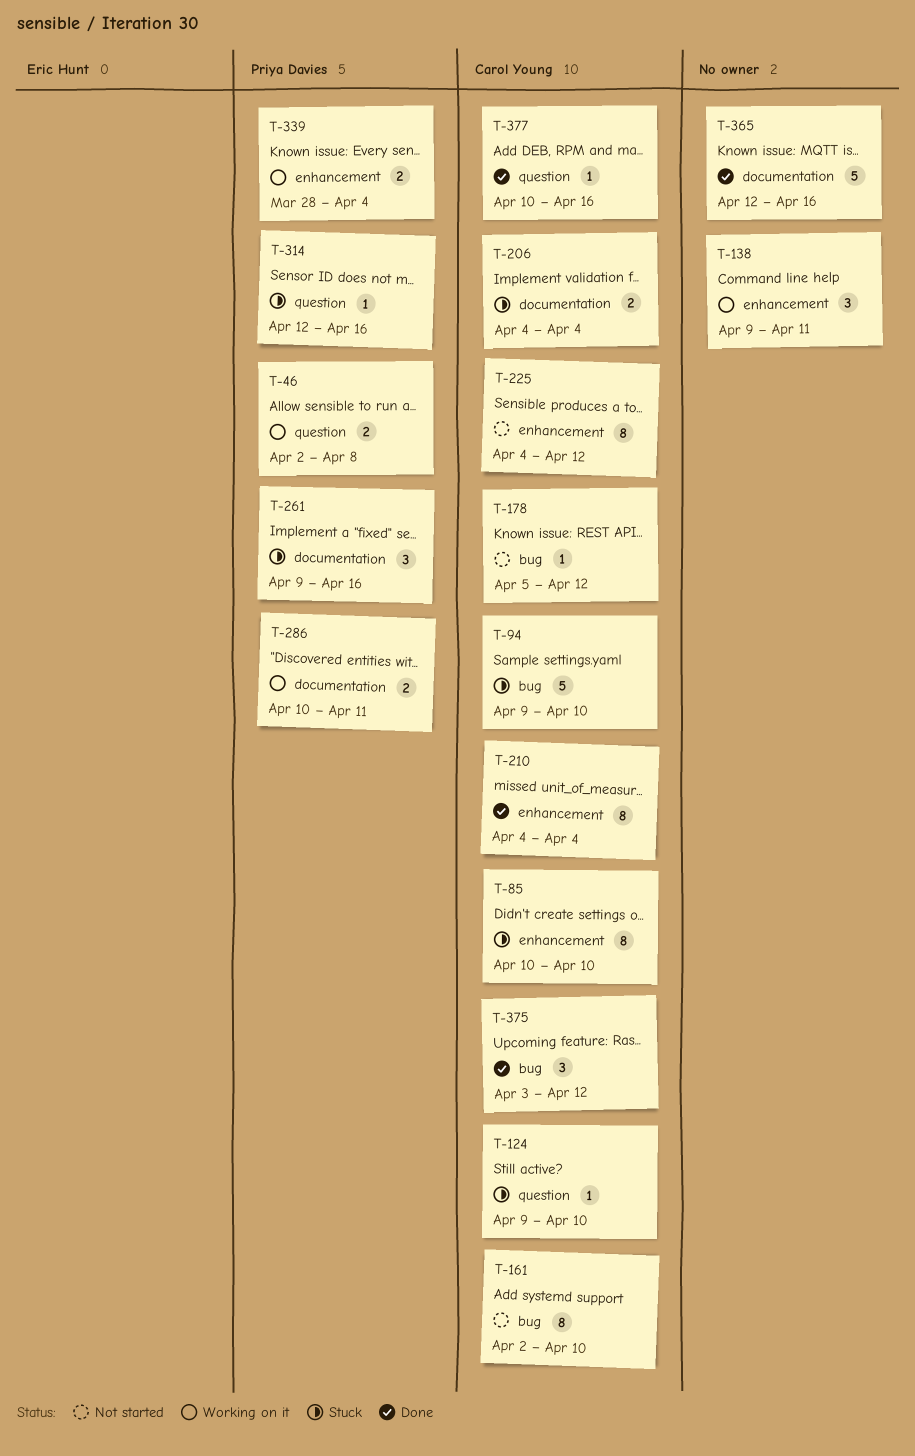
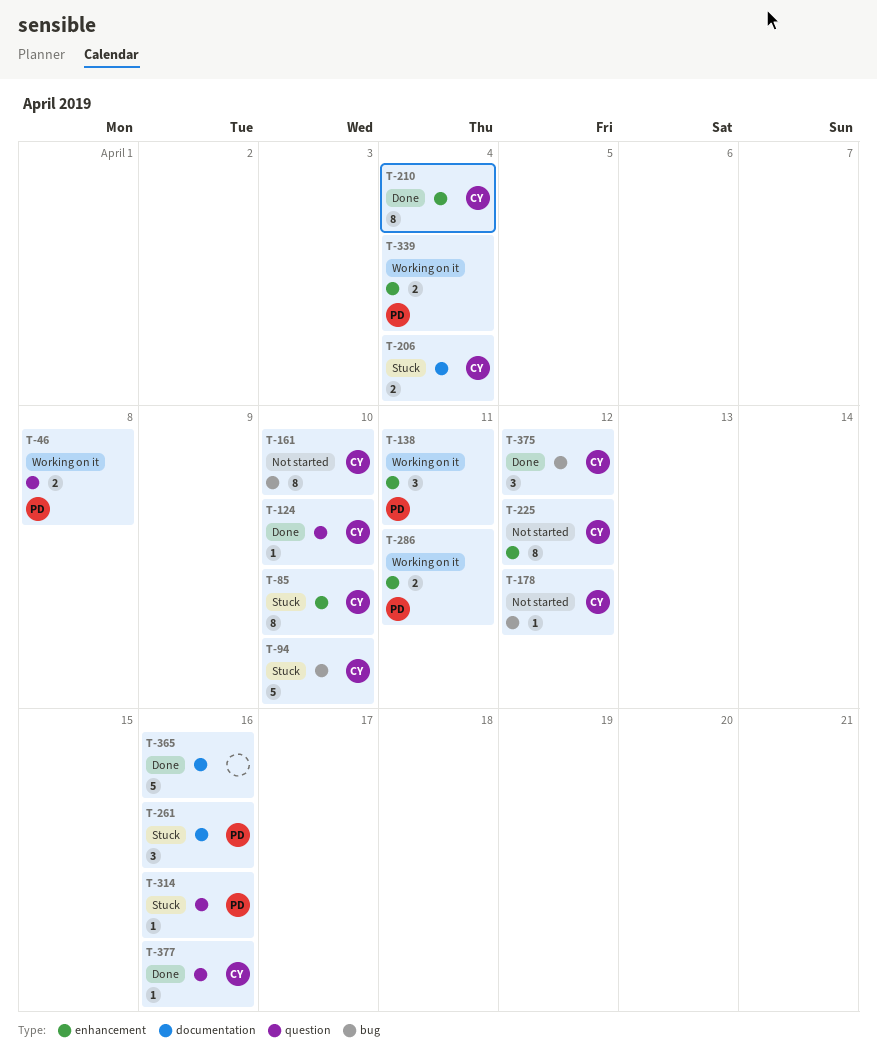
T-124, status: Stuck -> Done
T-138, owner: none -> Priya Davies
T-286, label: documentation -> enhancement

